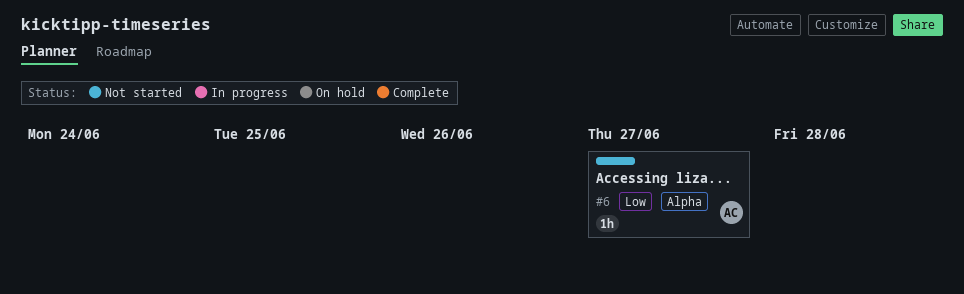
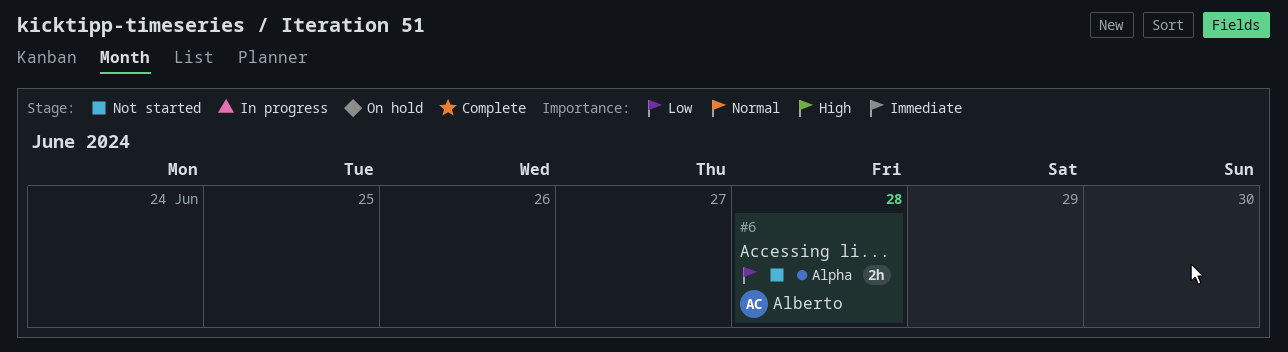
#6, estimate: 1h -> 2h
#6, due: Jun 27 -> Jun 28

